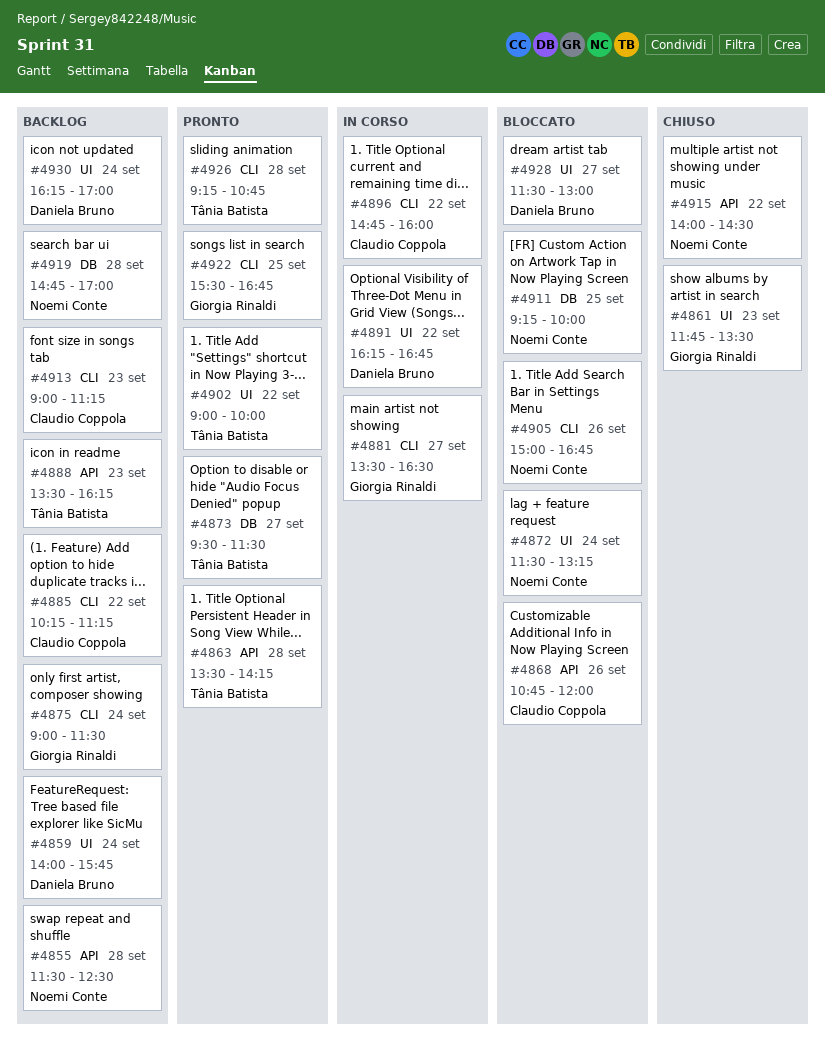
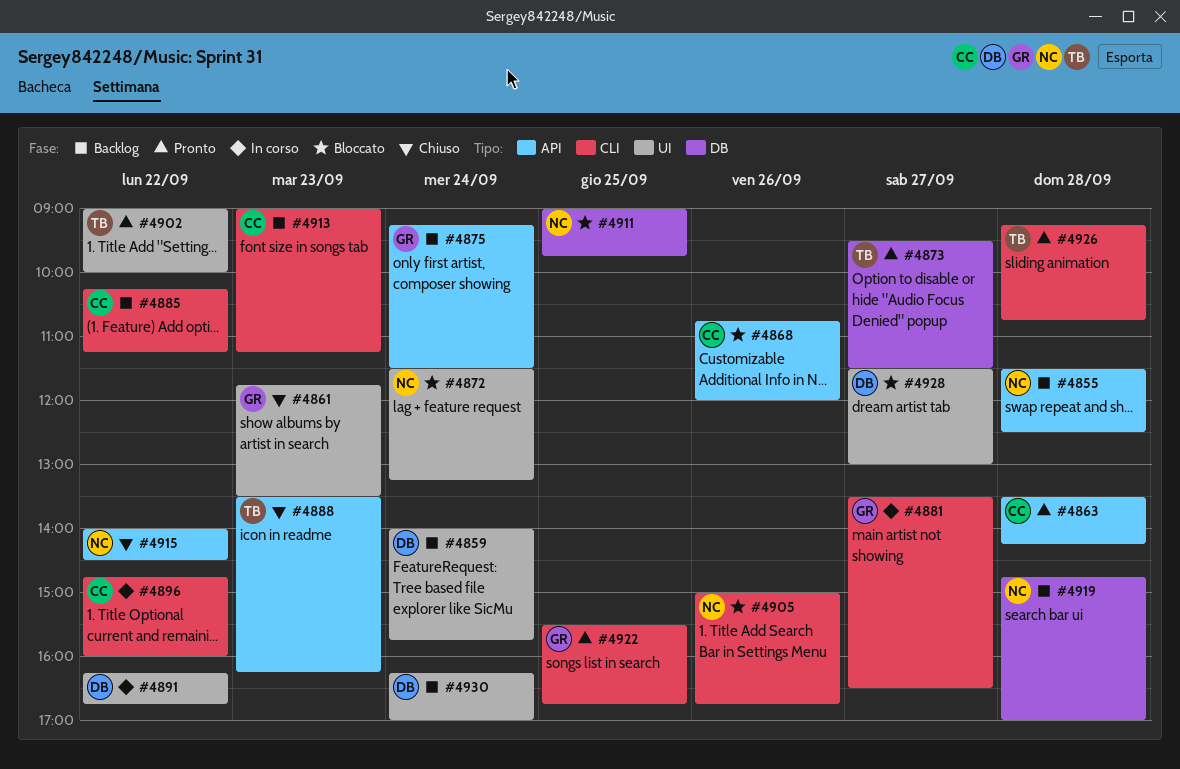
#4863, owner: Tânia Batista -> Claudio Coppola
#4875, label: CLI -> API
#4875, begins: 09:00 -> 09:15
#4888, status: Backlog -> Chiuso
#4911, begins: 09:15 -> 09:00
#4911, ends: 10:00 -> 09:45

